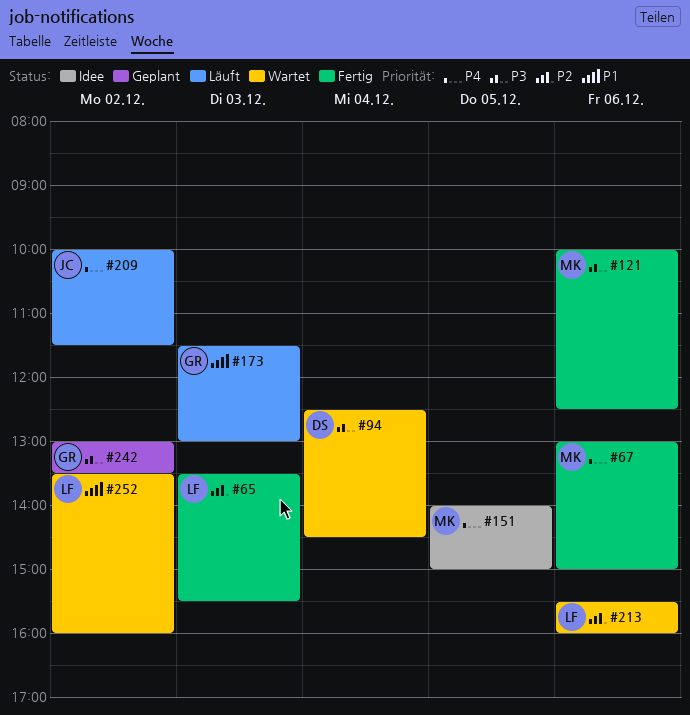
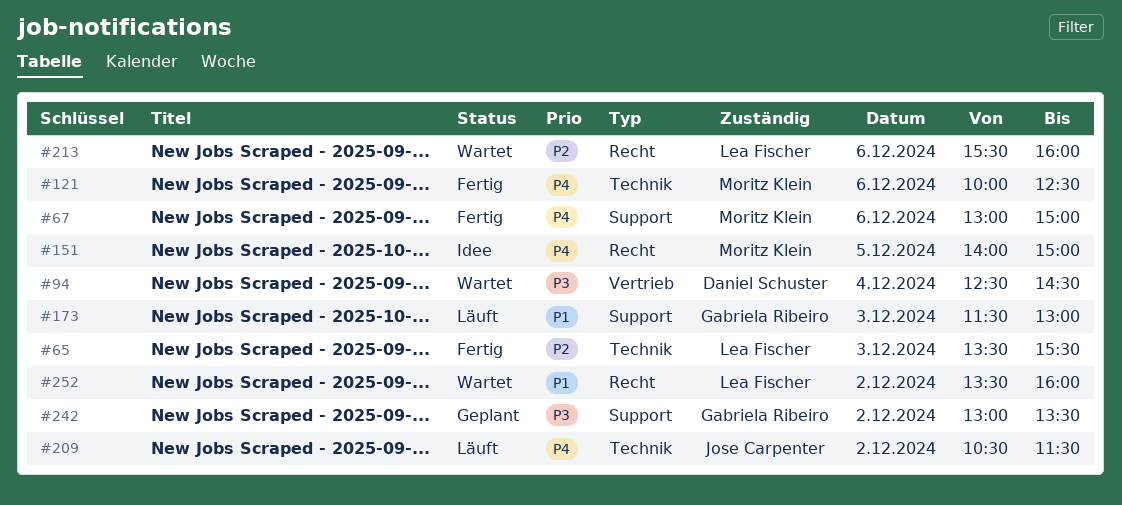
#121, priority: P3 -> P4
#209, begins: 10:00 -> 10:30

